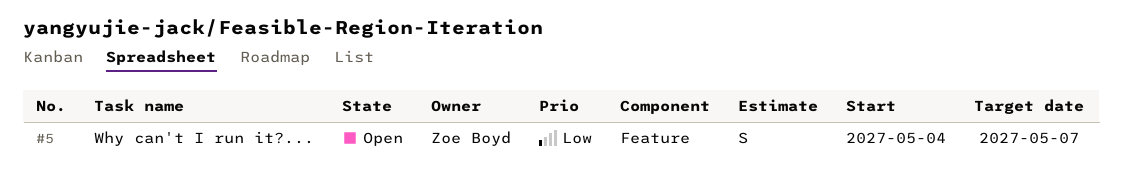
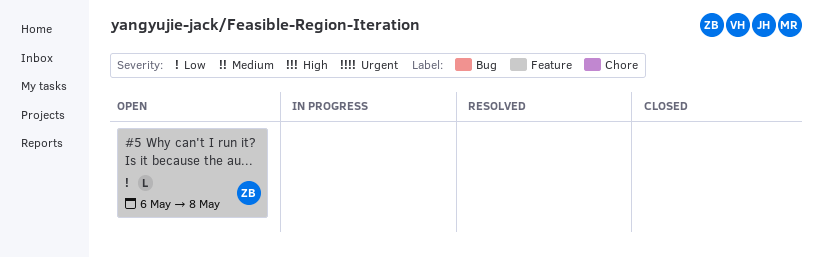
#5, estimate: S -> L
#5, start: May 4 -> May 6
#5, due: May 7 -> May 8

